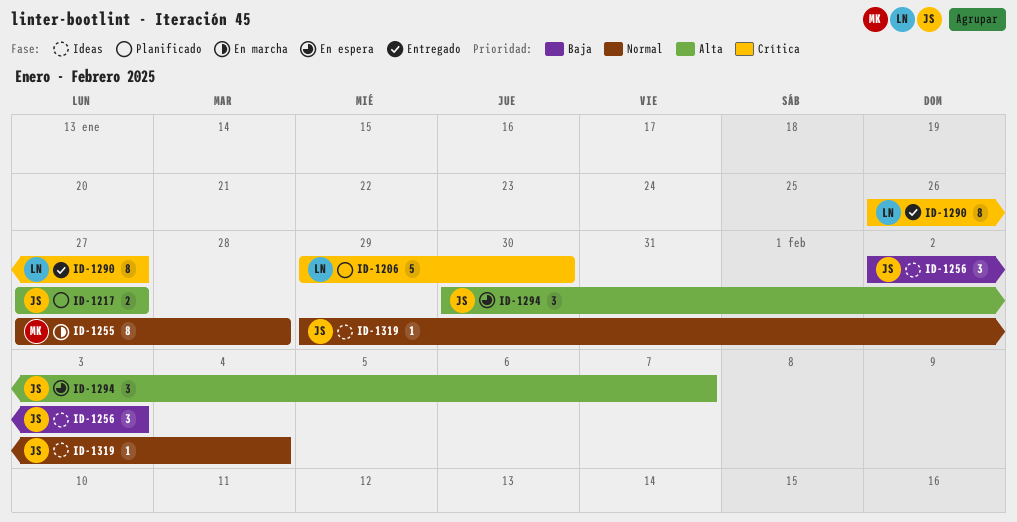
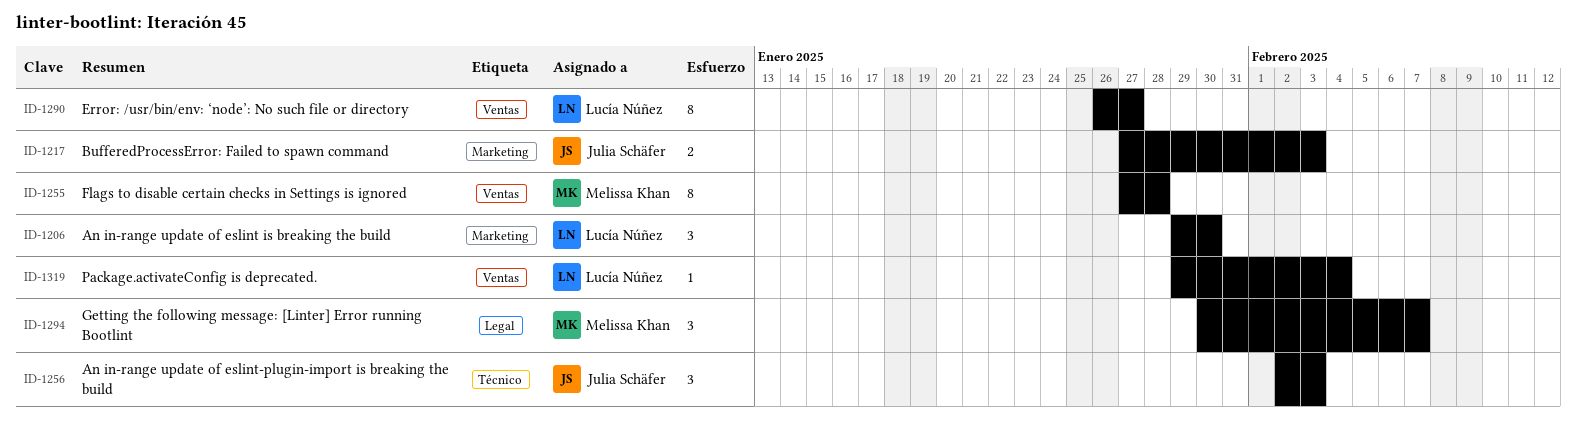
ID-1206, estimate: 5 -> 3
ID-1217, due: Jan 27 -> Feb 3
ID-1294, owner: Julia Schäfer -> Melissa Khan
ID-1319, owner: Julia Schäfer -> Lucía Núñez

